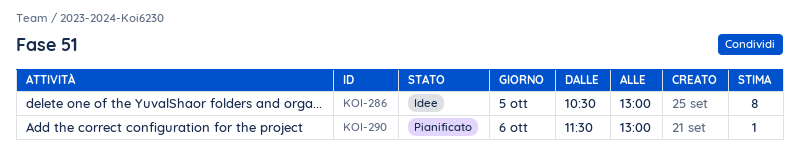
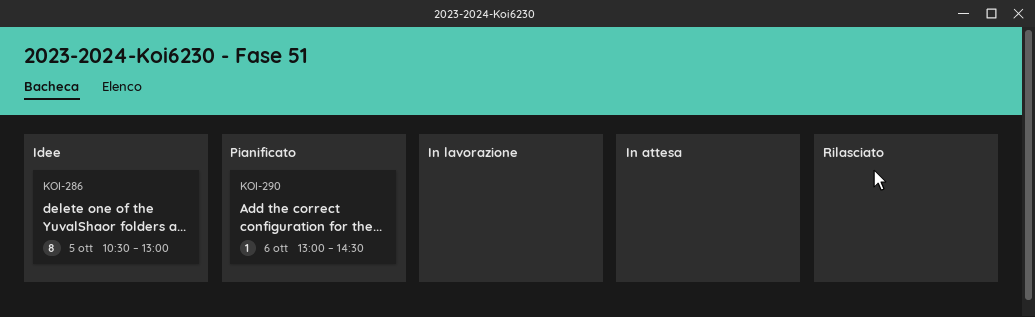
KOI-290, begins: 11:30 -> 13:00
KOI-290, ends: 13:00 -> 14:30

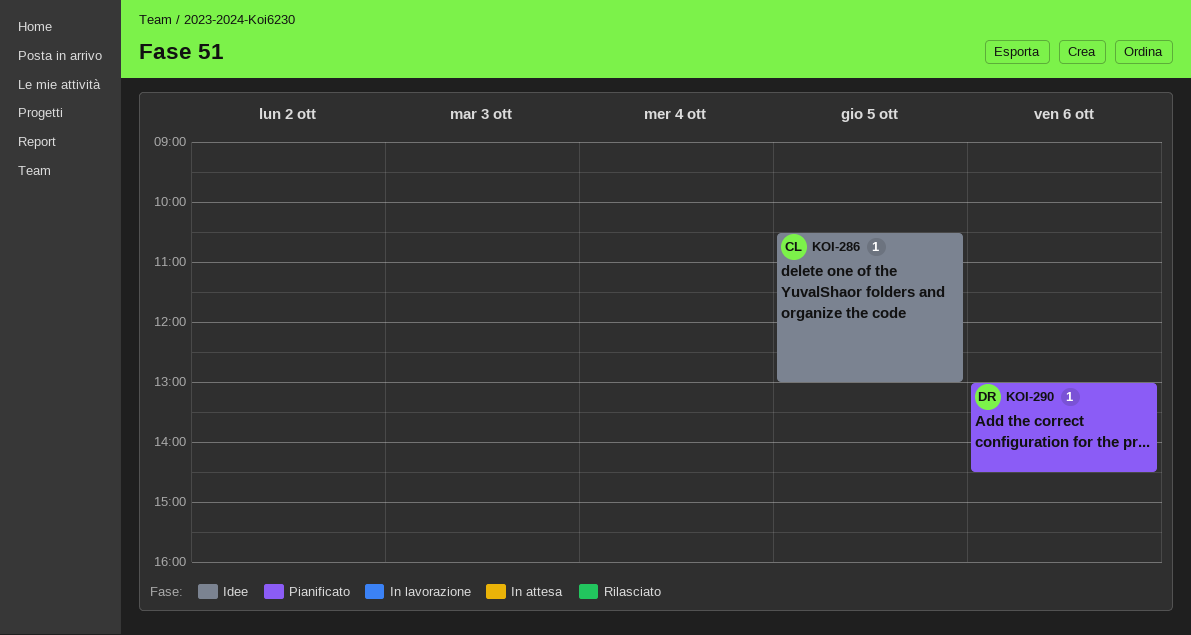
KOI-286, estimate: 8 -> 1

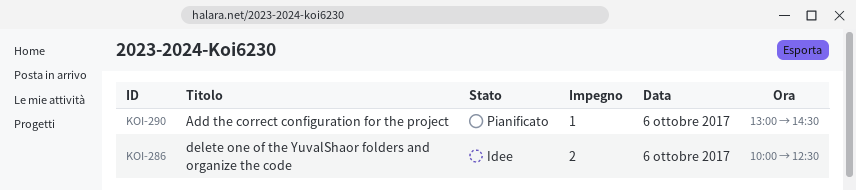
KOI-286, estimate: 1 -> 2
KOI-286, day: Oct 5 -> Oct 6
KOI-286, begins: 10:30 -> 10:00
KOI-286, ends: 13:00 -> 12:30

